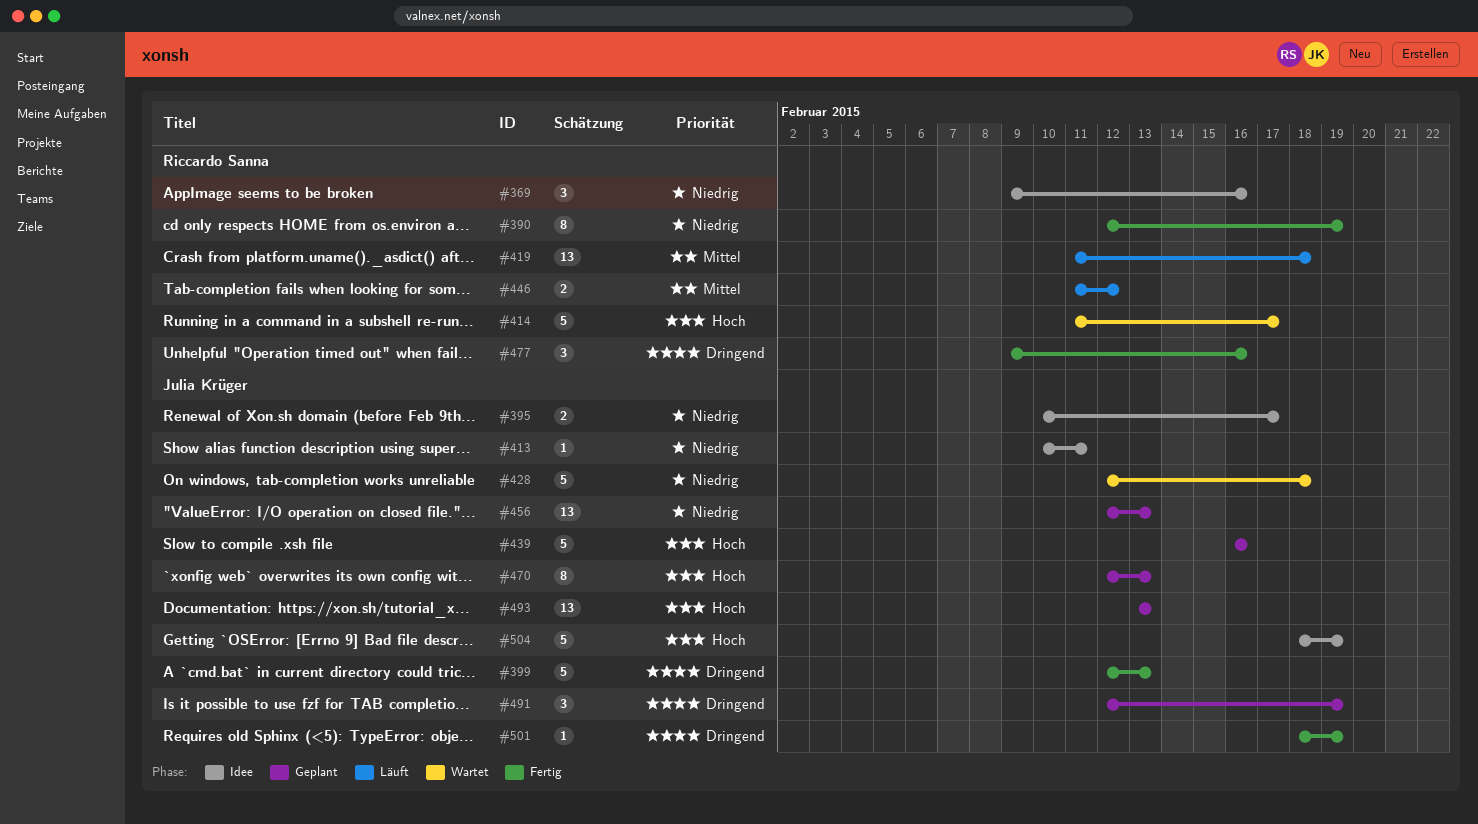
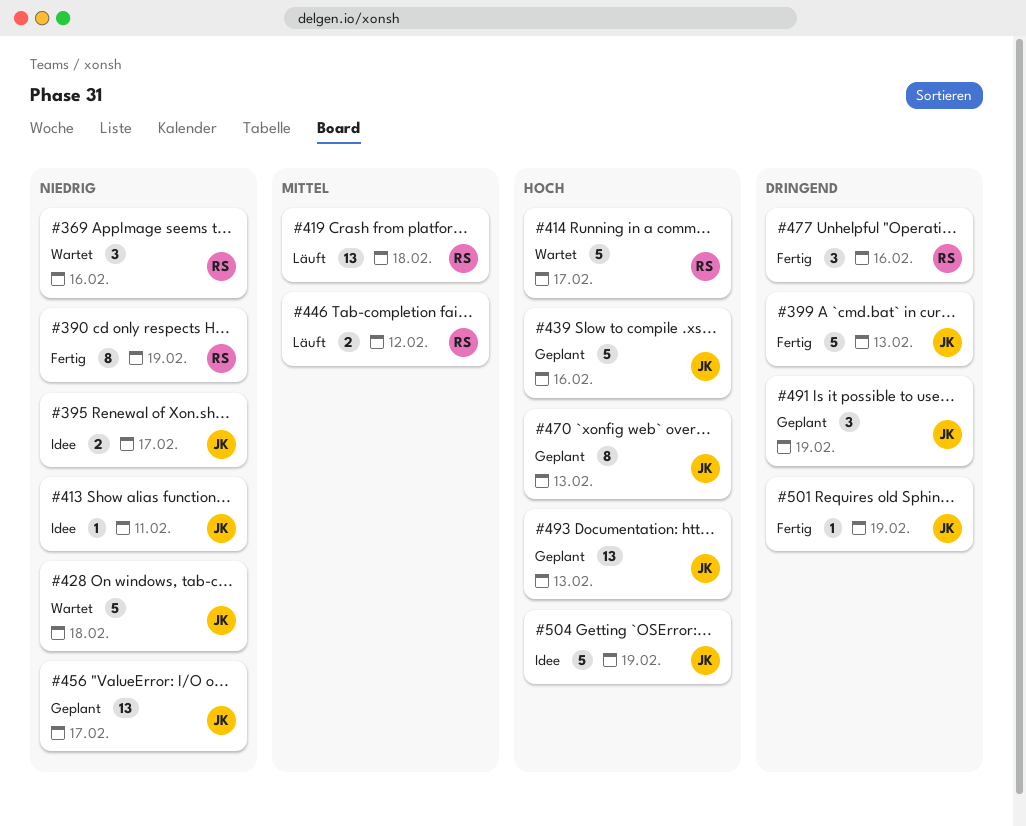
#369, status: Idee -> Wartet
#456, due: Feb 13 -> Feb 17

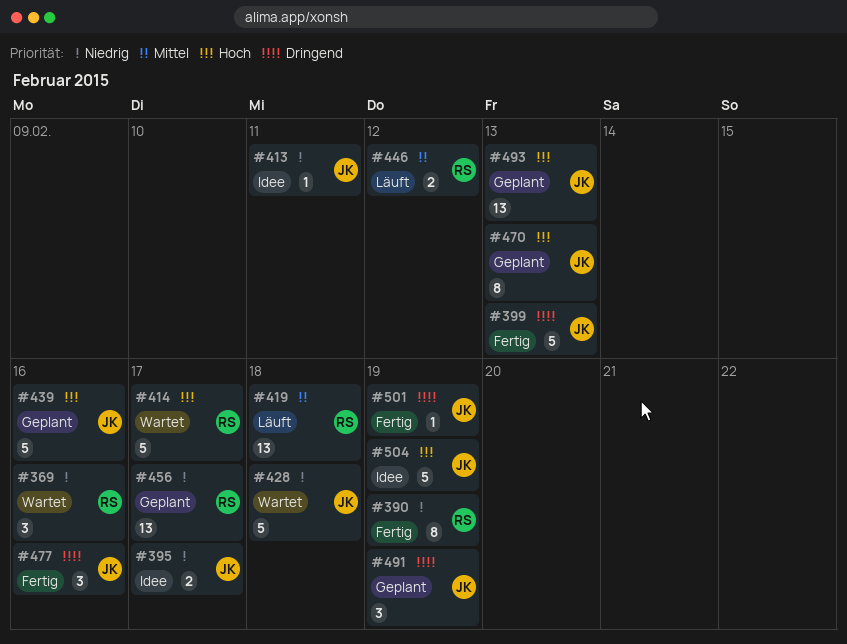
#456, owner: JK -> RS
#477, owner: RS -> JK

